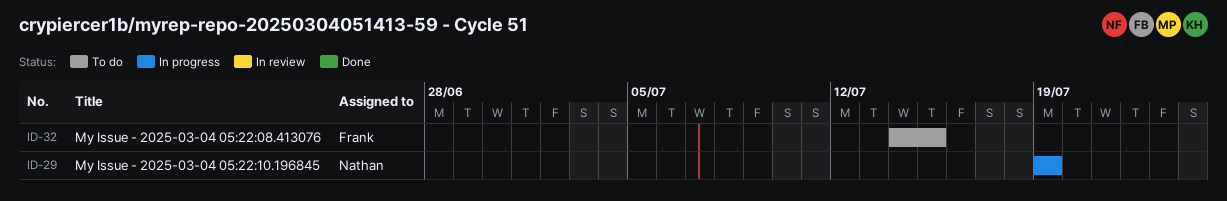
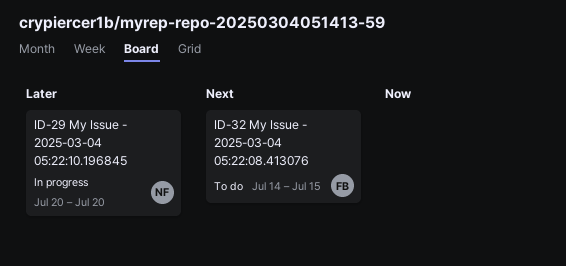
ID-29, start: Jul 19 -> Jul 20
ID-29, due: Jul 19 -> Jul 20

